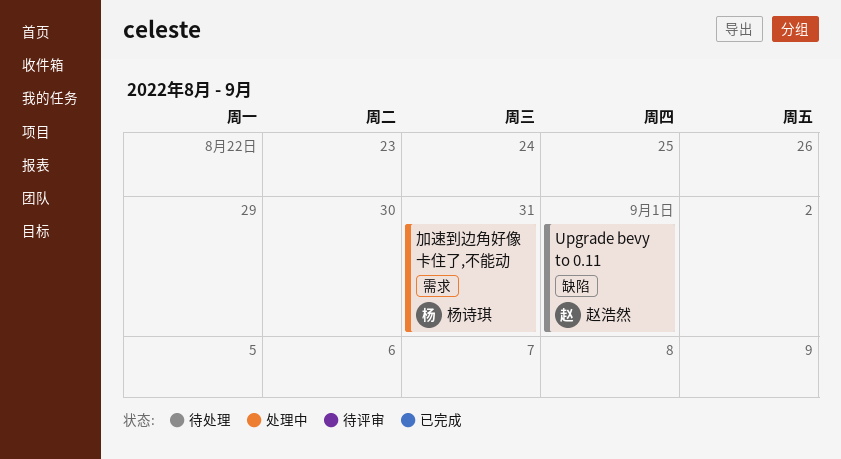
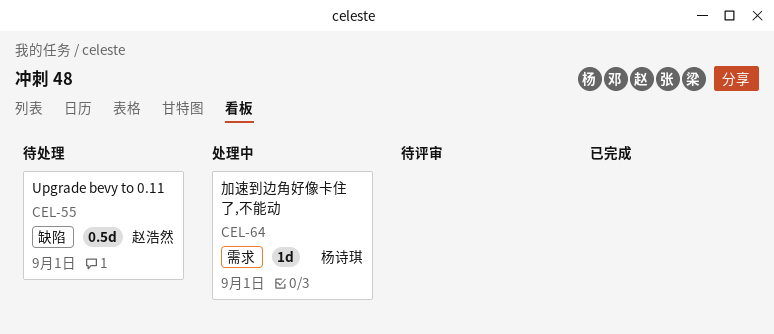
加速到边角好像卡住了,不能动, due: Aug 31 -> Sep 1

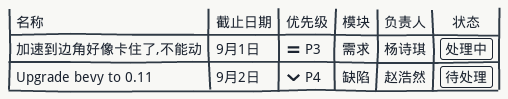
Upgrade bevy to 0.11, due: Sep 1 -> Sep 2

